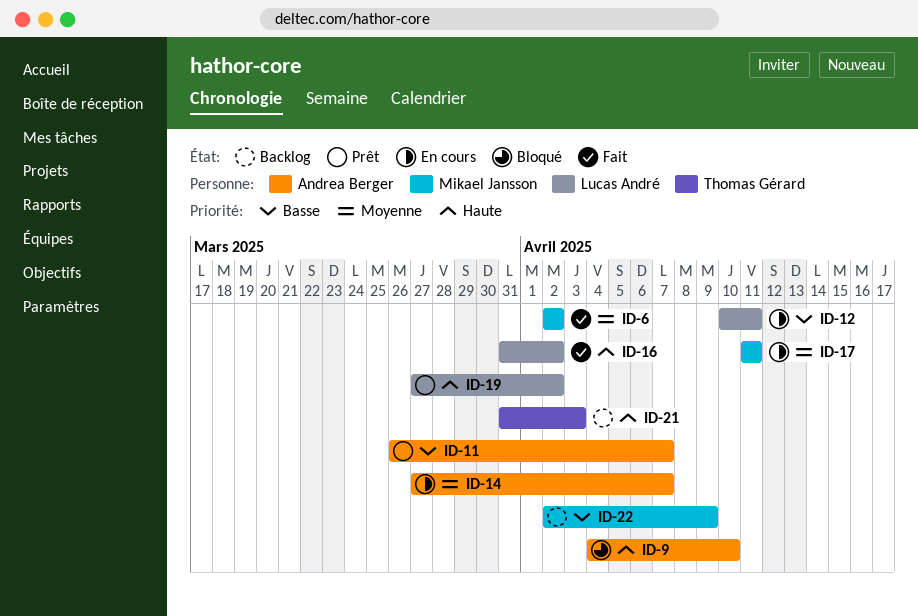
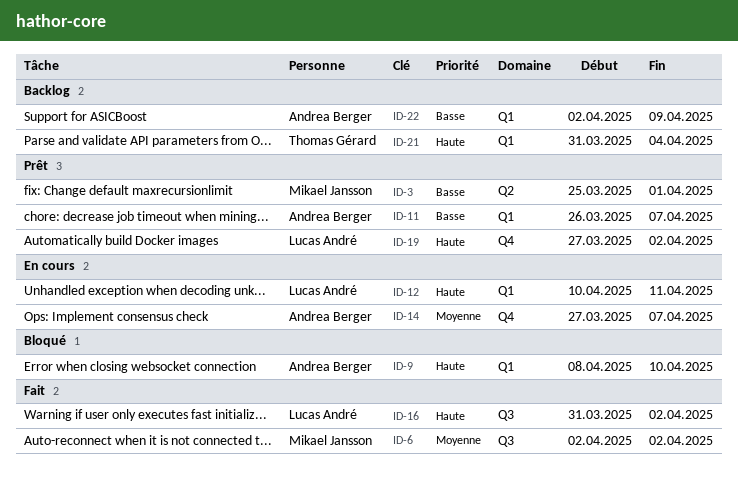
ID-3: none -> present
ID-9, start: Apr 4 -> Apr 8
ID-12, priority: Basse -> Haute
ID-17: present -> none
ID-21, due: Apr 3 -> Apr 4
ID-22, owner: Mikael Jansson -> Andrea Berger

